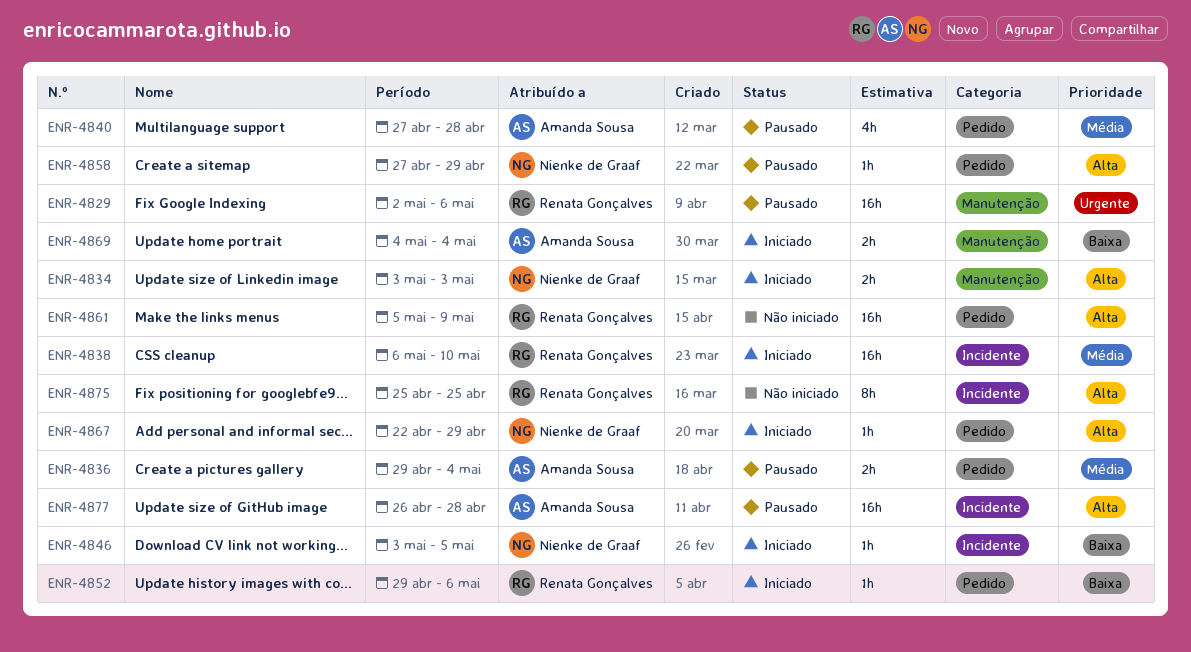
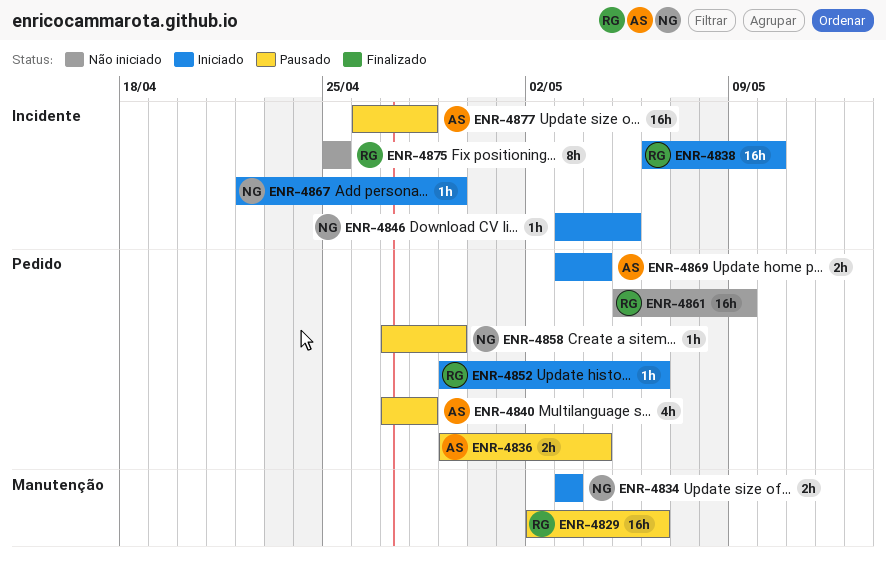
ENR-4867, label: Pedido -> Incidente
ENR-4869, label: Manutenção -> Pedido
ENR-4869, start: May 4 -> May 3

